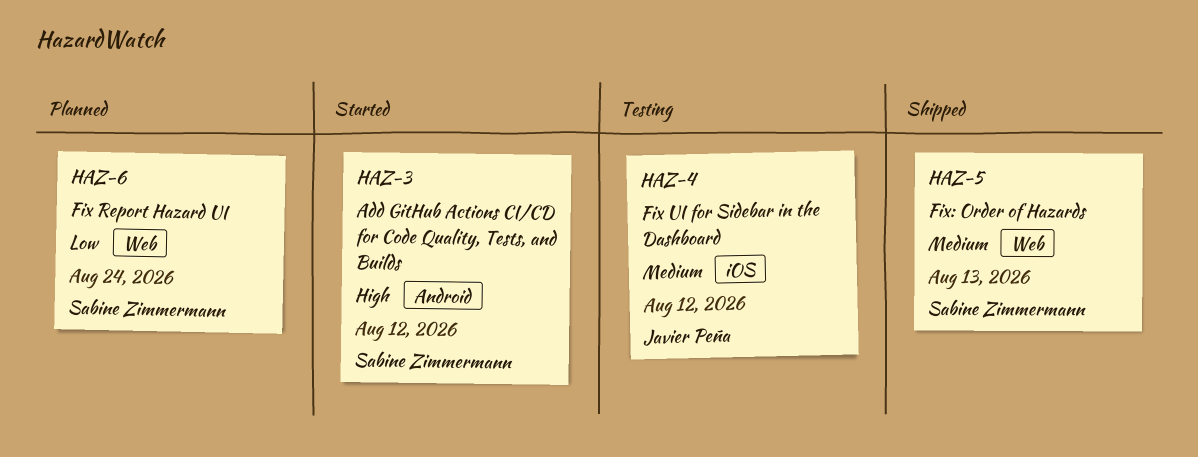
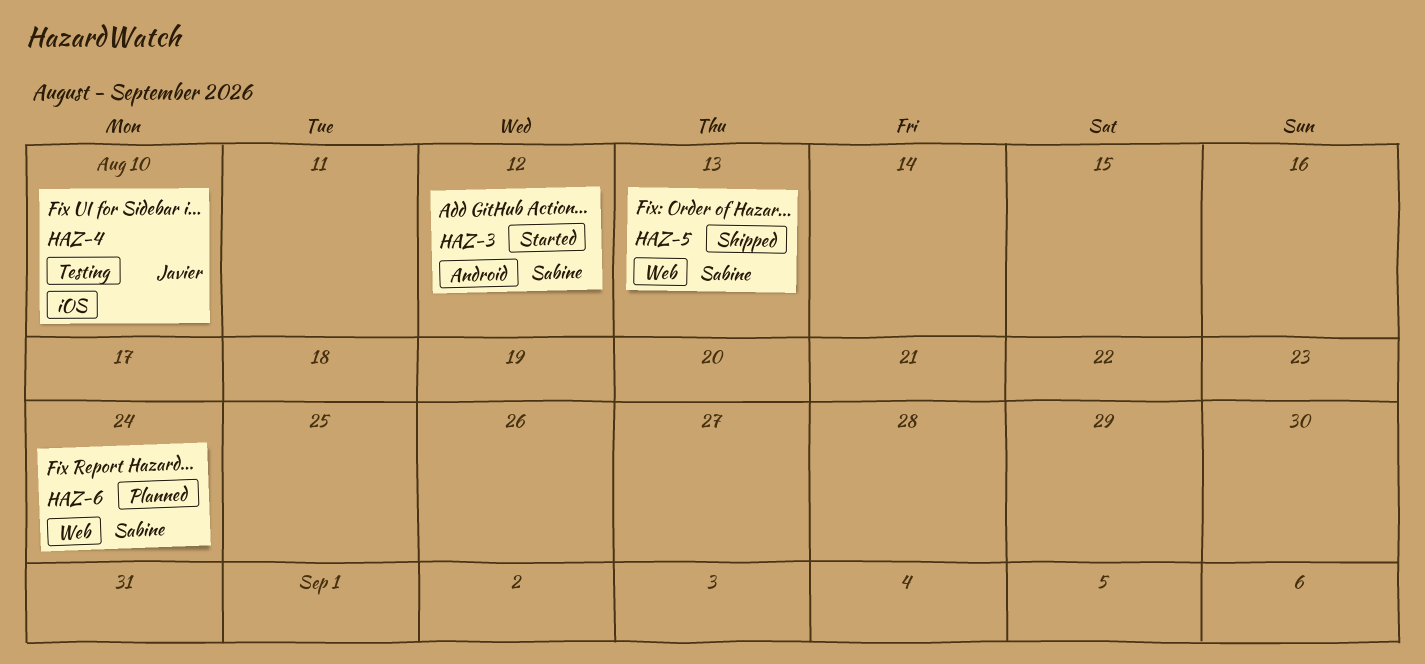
HAZ-4, due: Aug 12 -> Aug 10

